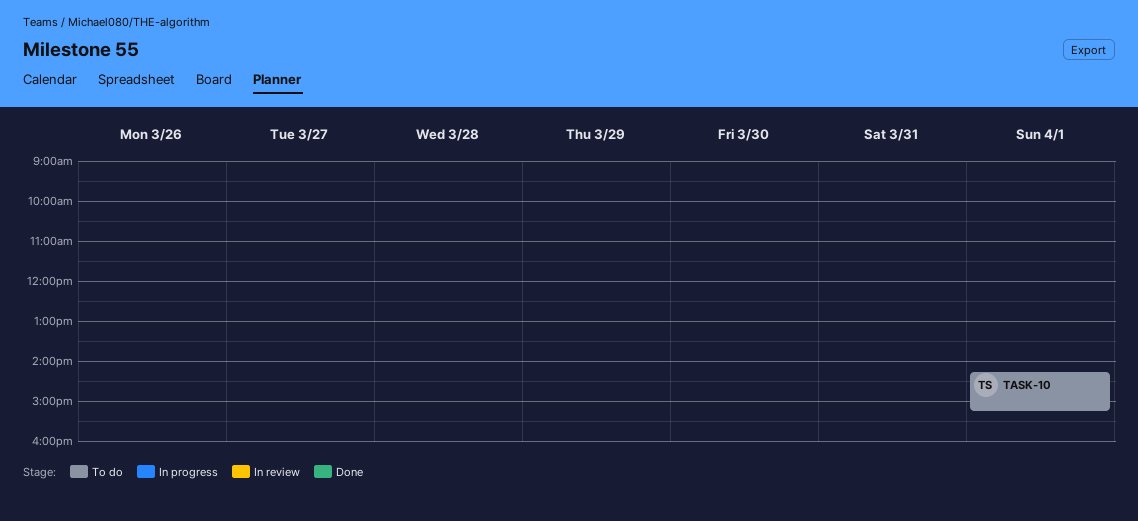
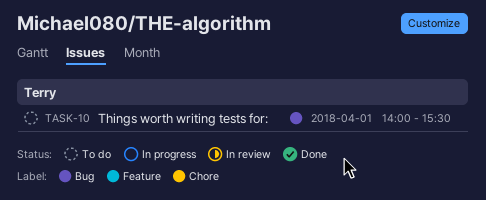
TASK-10, begins: 14:15 -> 14:00
TASK-10, ends: 15:15 -> 15:30

